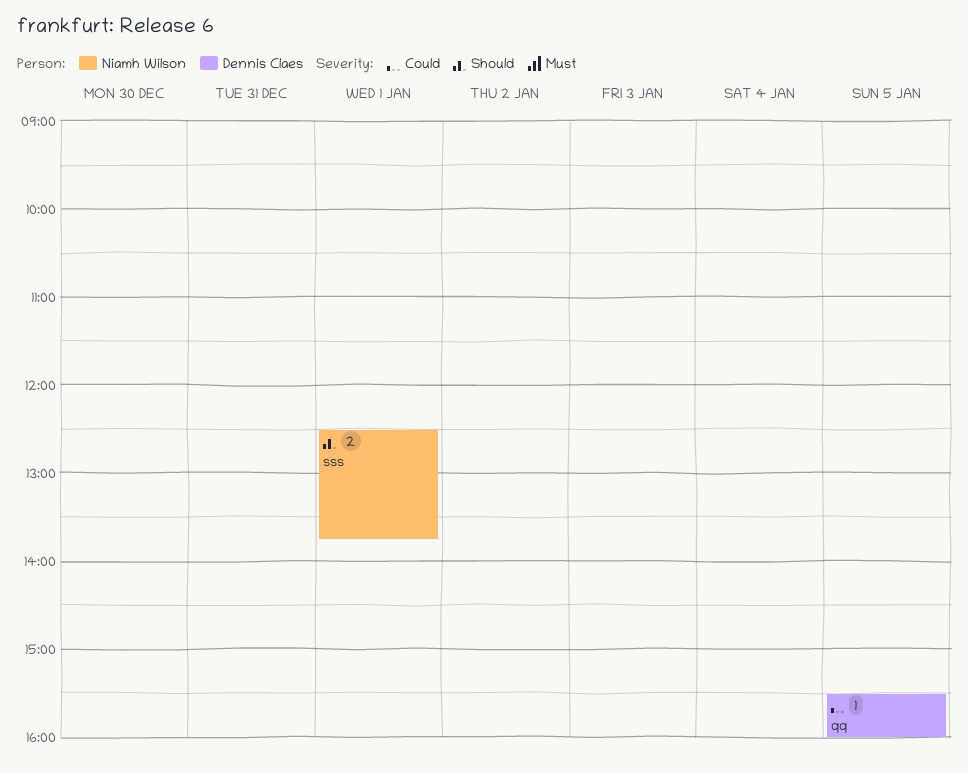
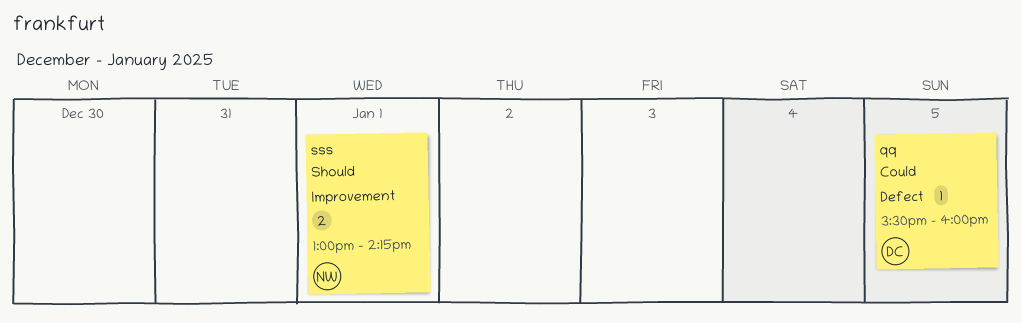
sss, begins: 12:30 -> 13:00
sss, ends: 13:45 -> 14:15

